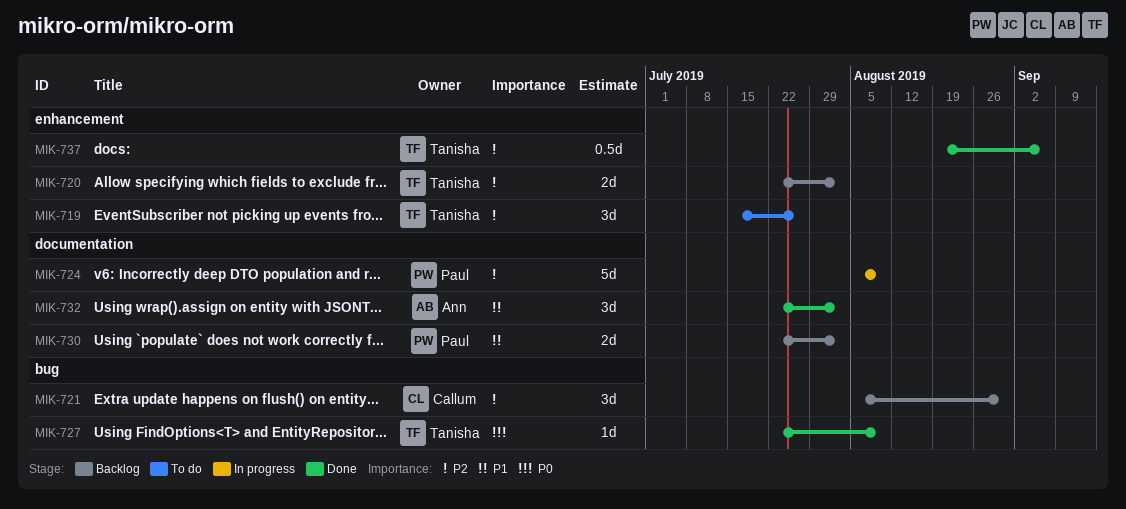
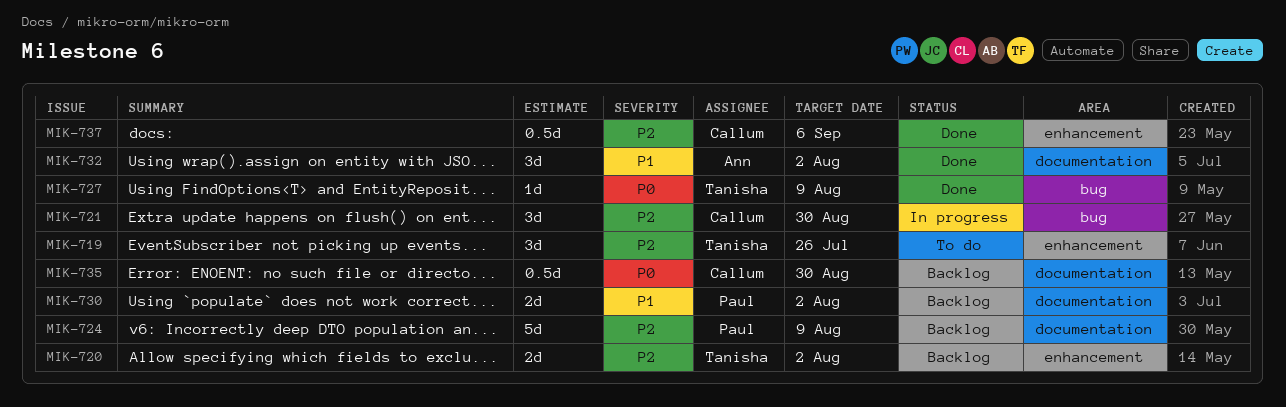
MIK-721, status: Backlog -> In progress
MIK-724, status: In progress -> Backlog
MIK-735: none -> present
MIK-737, owner: Tanisha -> Callum

